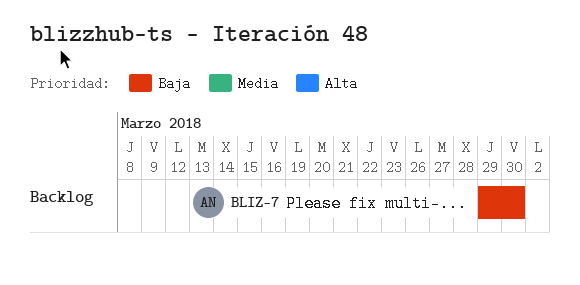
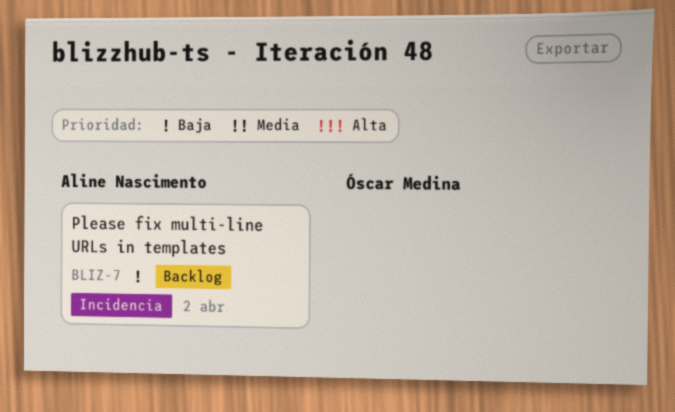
BLIZ-7, due: Mar 30 -> Apr 2

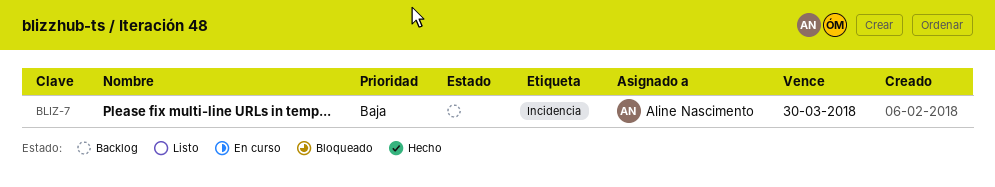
BLIZ-7, due: Apr 2 -> Mar 30

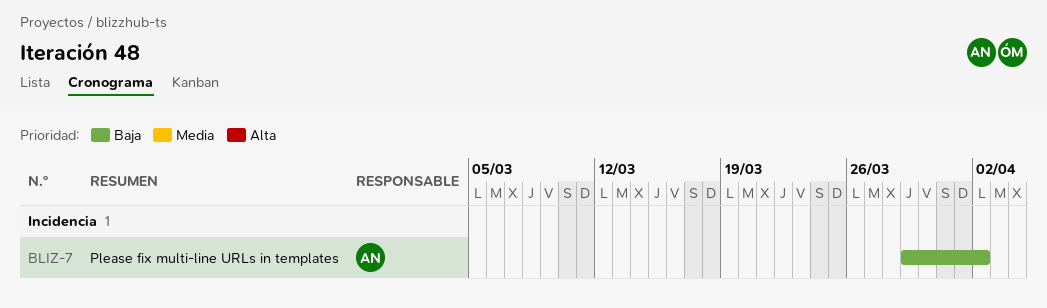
BLIZ-7, due: Mar 30 -> Apr 2

